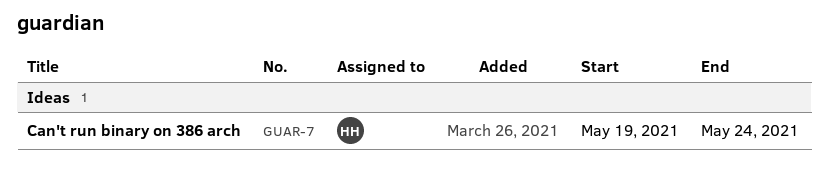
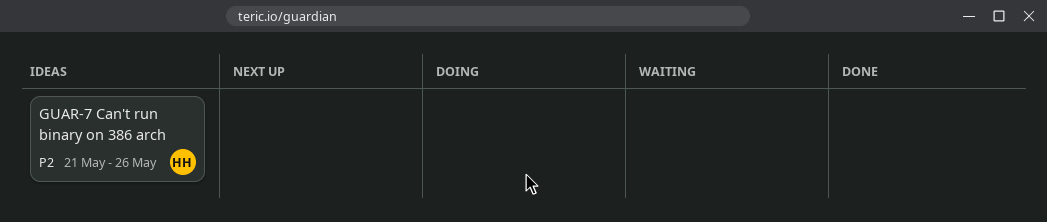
GUAR-7, start: May 19 -> May 21
GUAR-7, due: May 24 -> May 26

